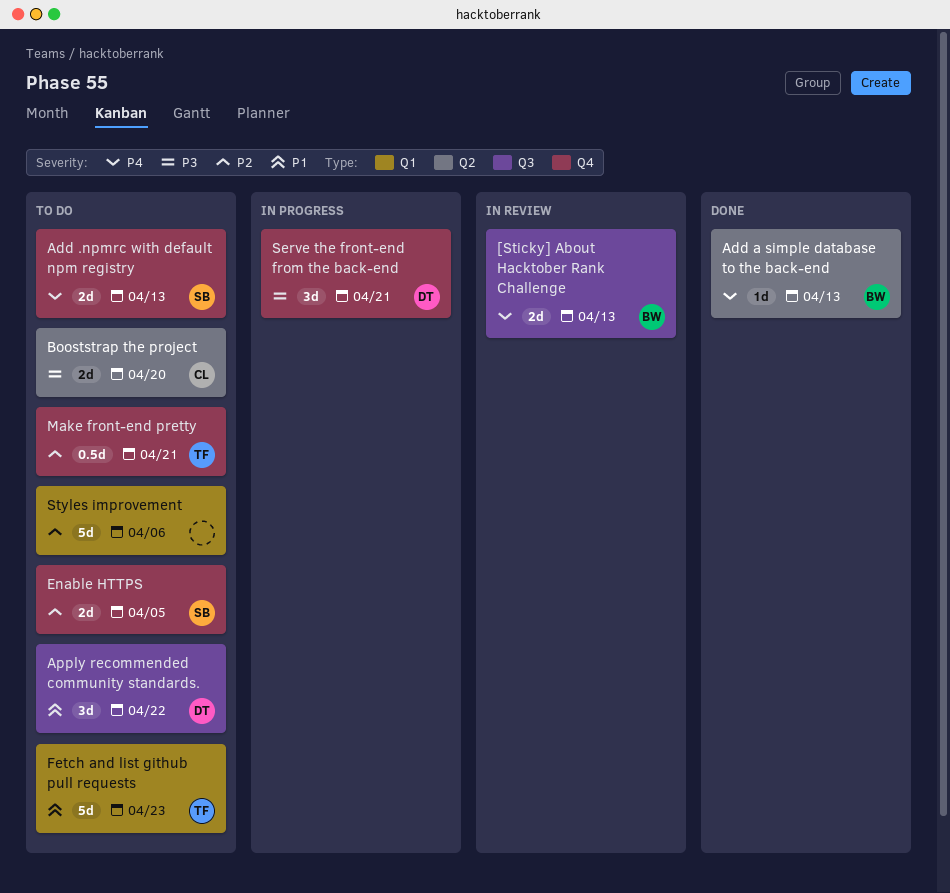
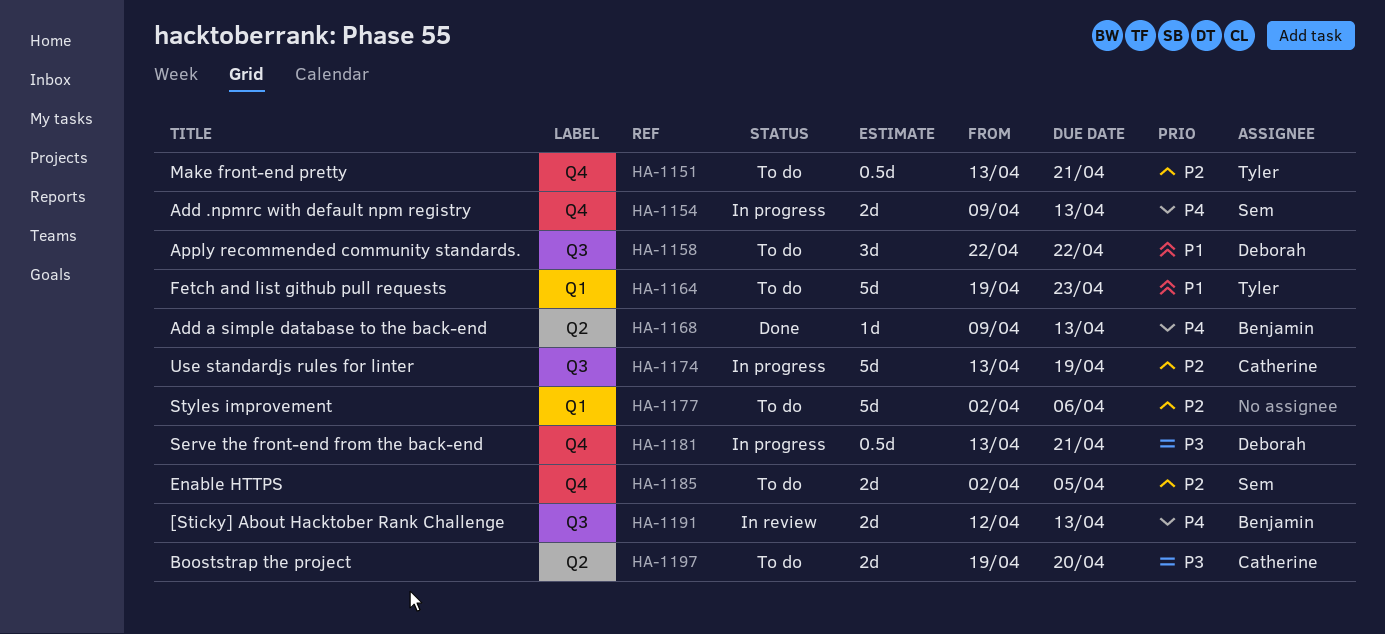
Add .npmrc with default npm registry, status: To do -> In progress
Serve the front-end from the back-end, estimate: 3d -> 0.5d
Use standardjs rules for linter: none -> present

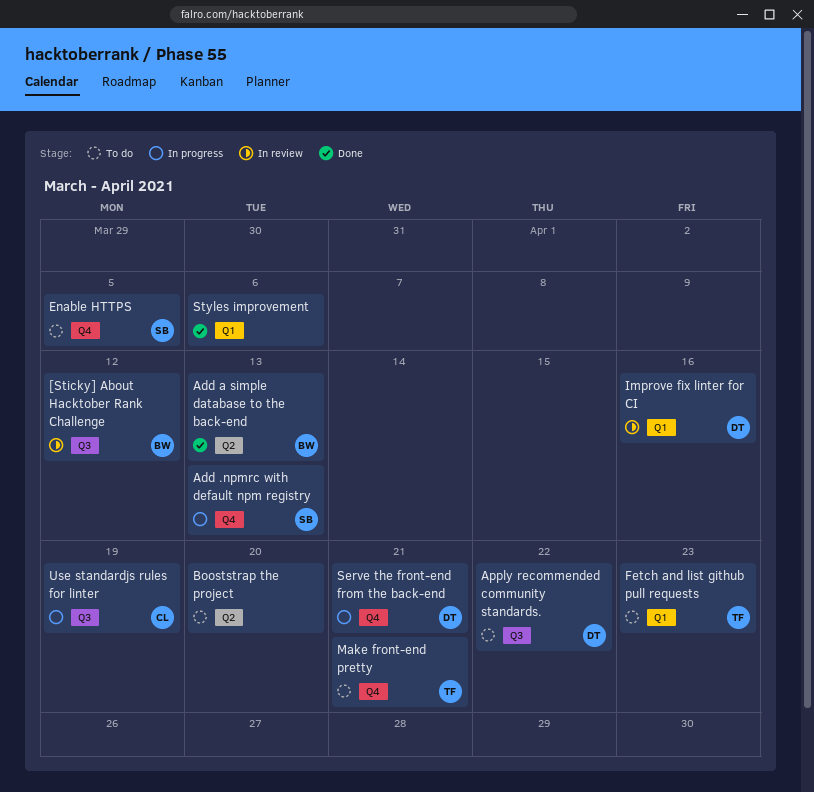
[Sticky] About Hacktober Rank Challenge, due: Apr 13 -> Apr 12
Booststrap the project, owner: Catherine -> none
Improve fix linter for CI: none -> present
Styles improvement, status: To do -> Done

